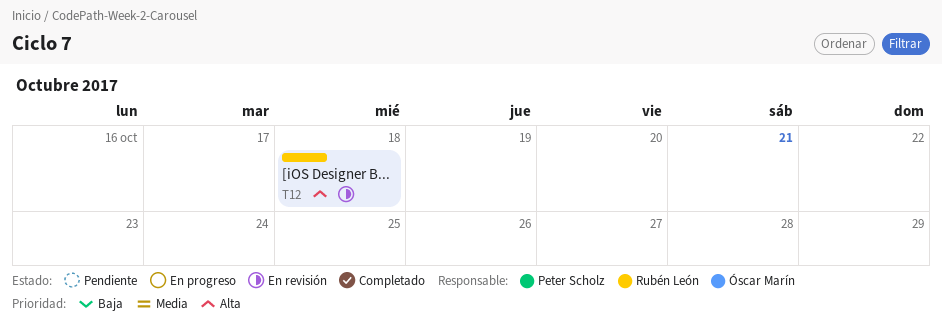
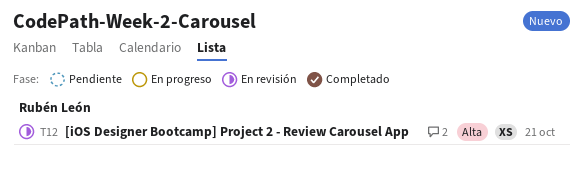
T12, due: Oct 18 -> Oct 21

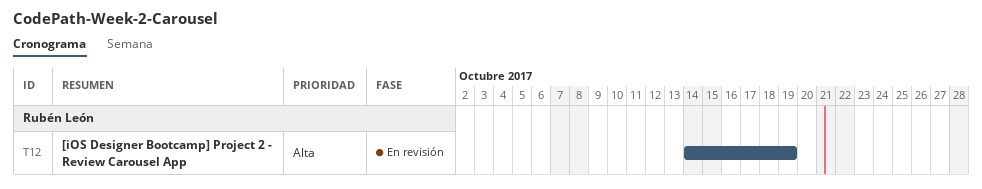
T12, due: Oct 21 -> Oct 19

